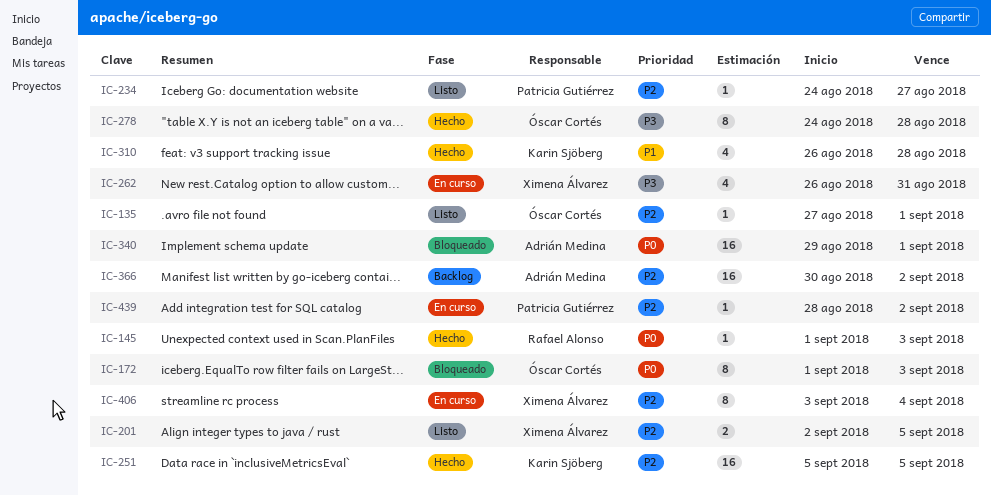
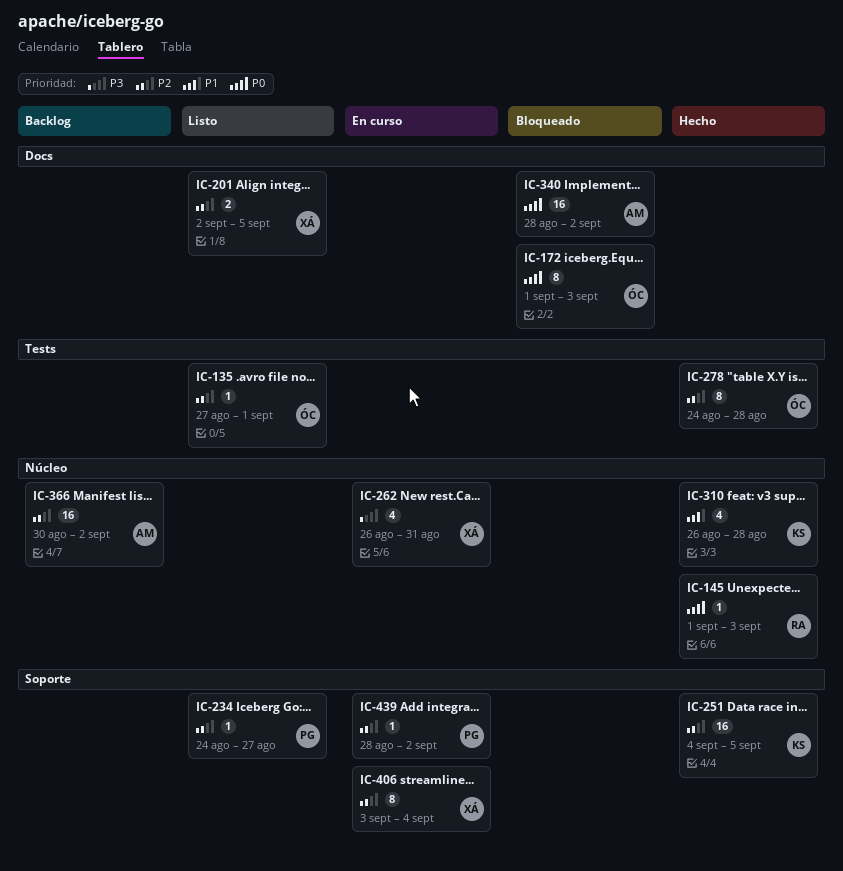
IC-251, start: Sep 5 -> Sep 4
IC-278, priority: P3 -> P2
IC-340, start: Aug 29 -> Aug 28
IC-340, due: Sep 1 -> Sep 2

